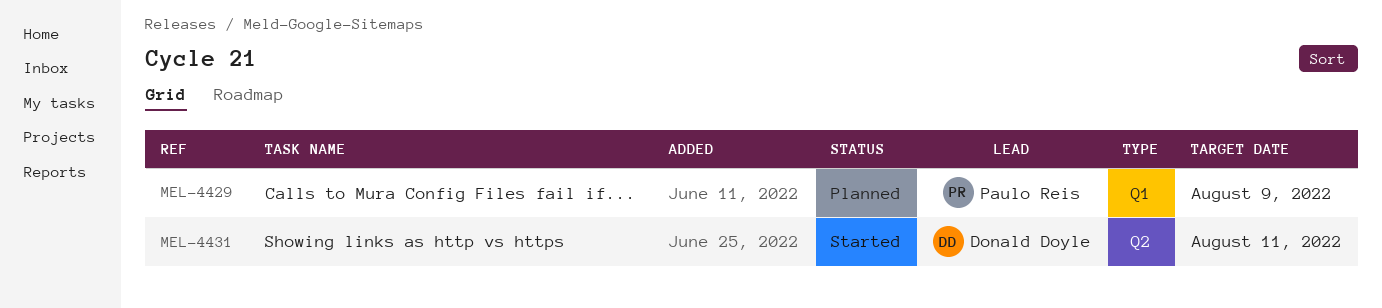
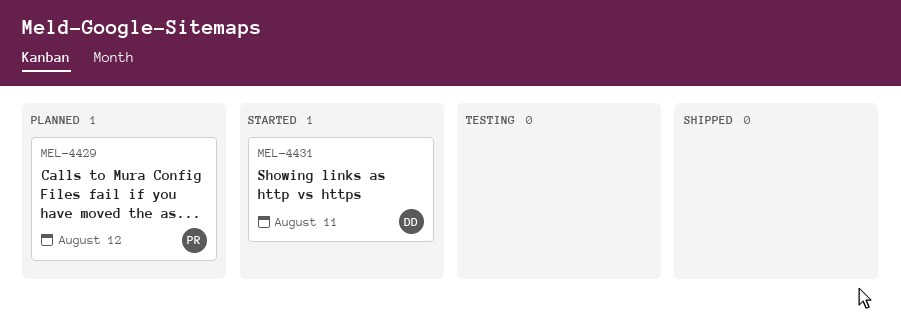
MEL-4429, due: Aug 9 -> Aug 12

